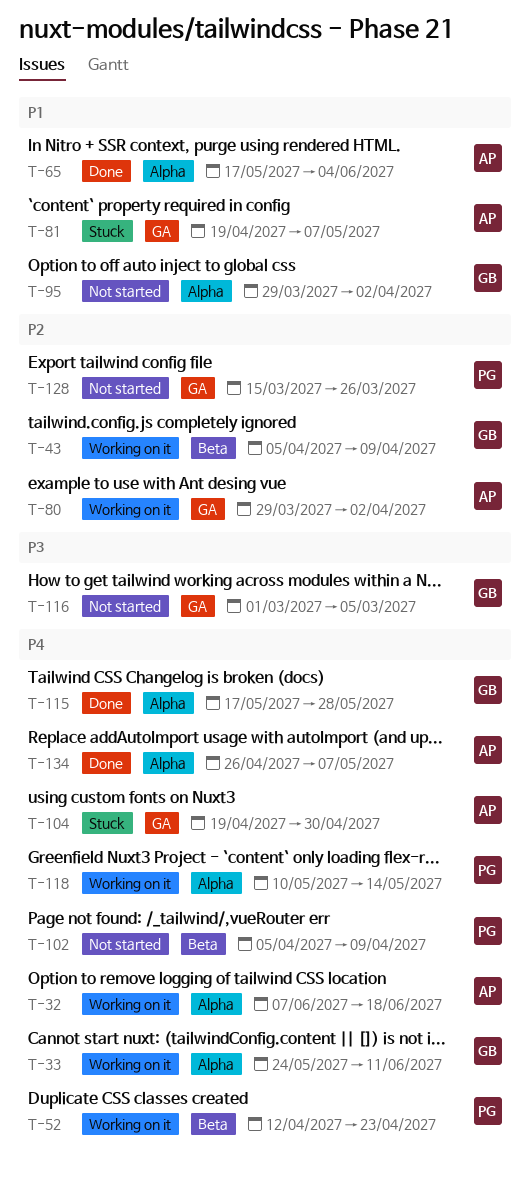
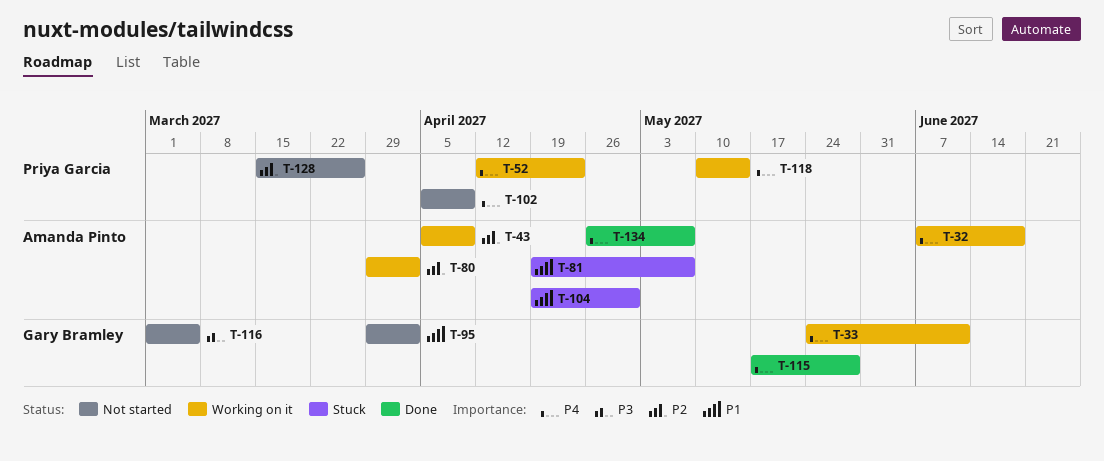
T-43, owner: Gary Bramley -> Amanda Pinto
T-65: present -> none
T-104, priority: P4 -> P1

